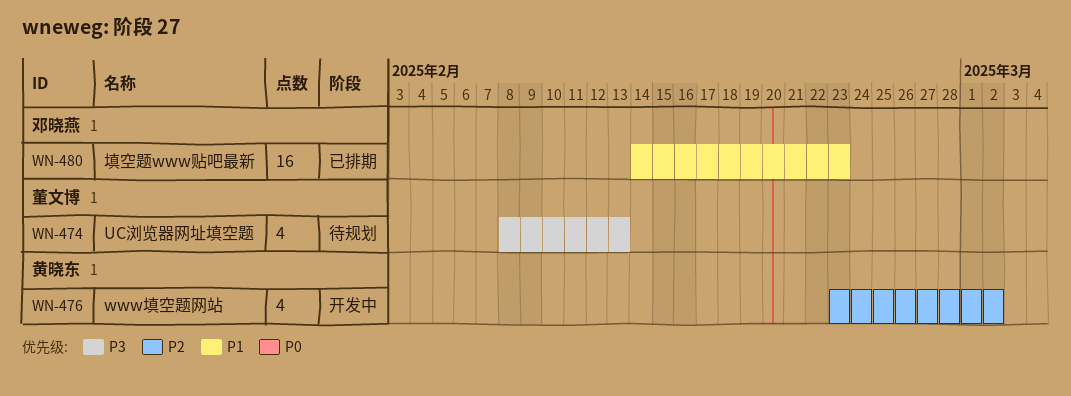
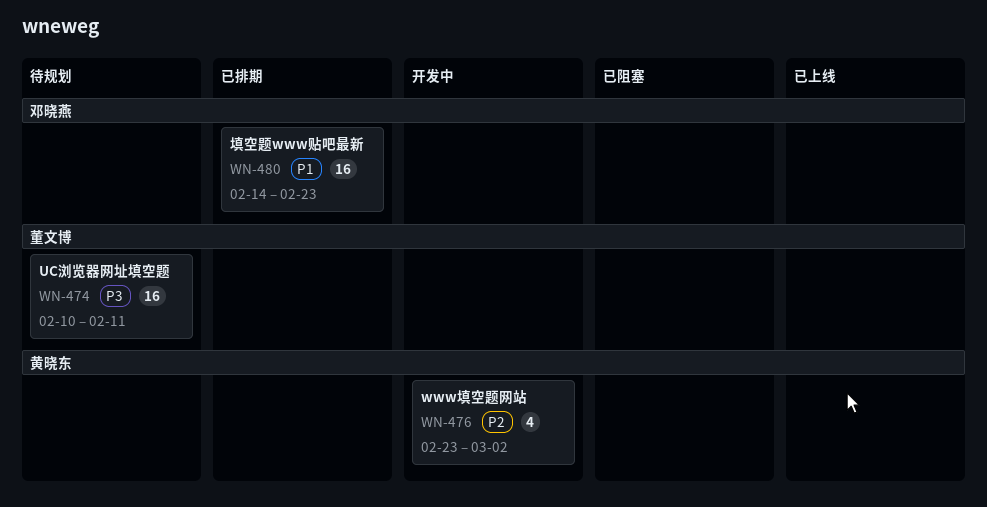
WN-474, estimate: 4 -> 16
WN-474, start: Feb 8 -> Feb 10
WN-474, due: Feb 13 -> Feb 11

